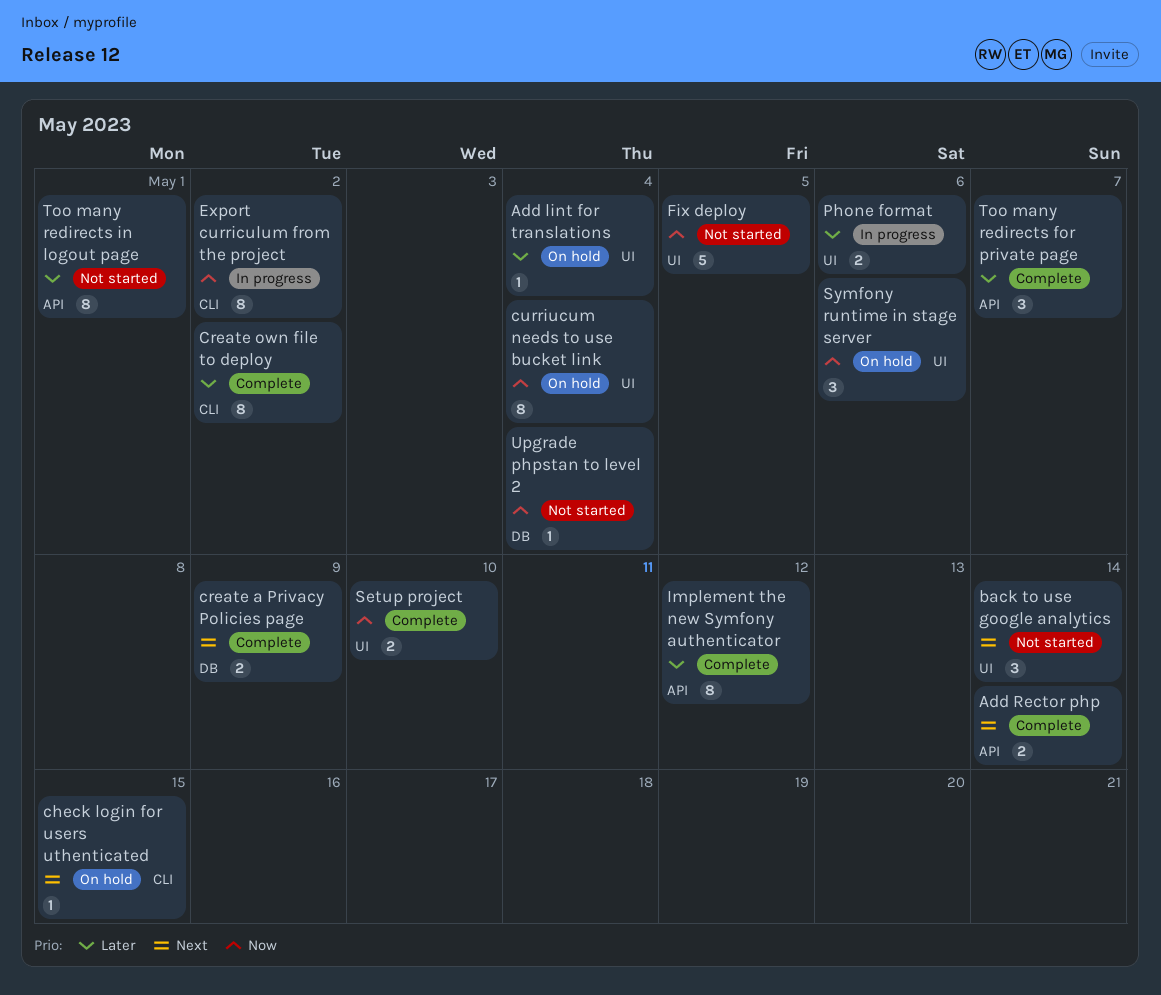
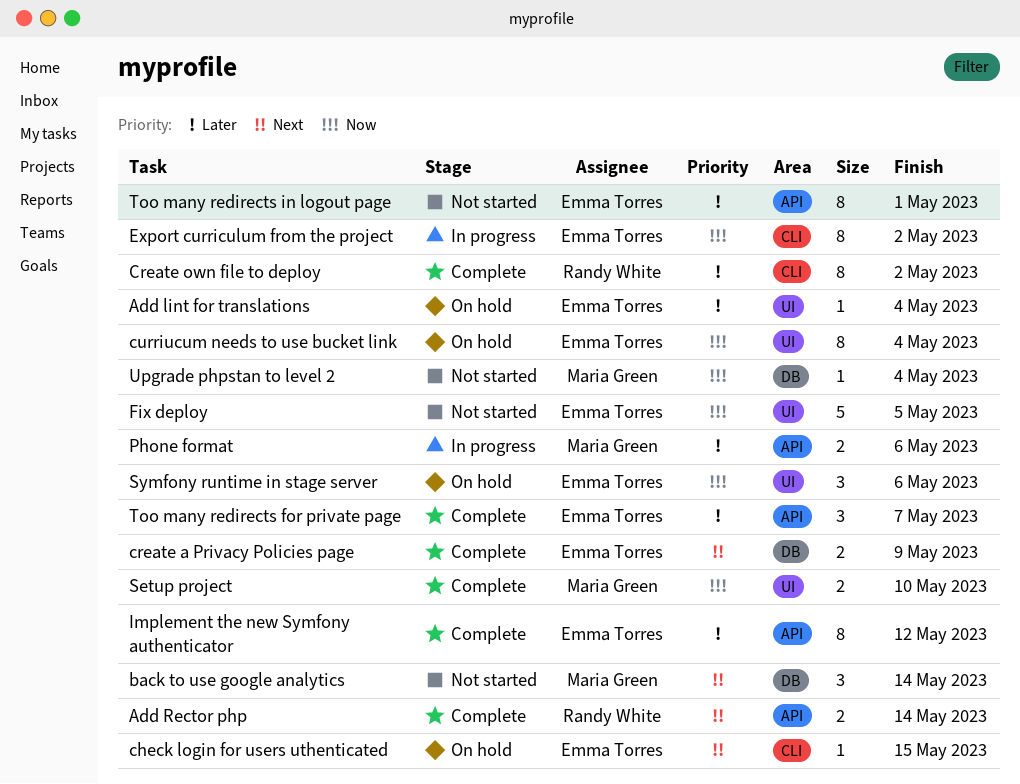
back to use google analytics, label: UI -> DB
Phone format, label: UI -> API

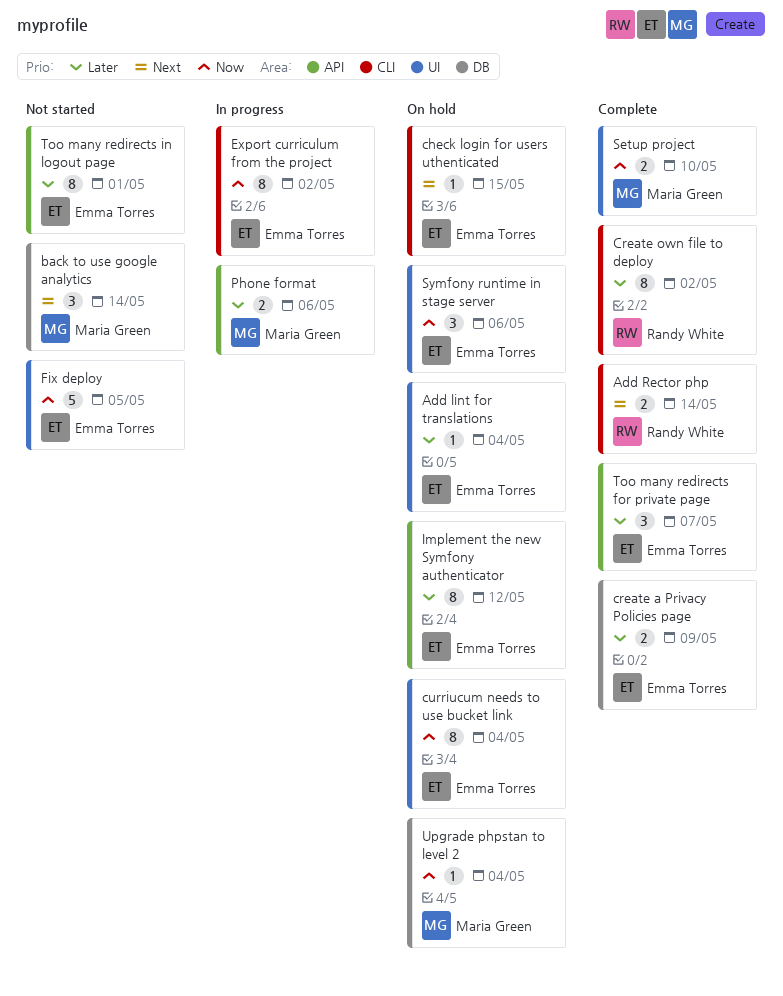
Add Rector php, label: API -> CLI
create a Privacy Policies page, priority: Next -> Later
Implement the new Symfony authenticator, status: Complete -> On hold
Upgrade phpstan to level 2, status: Not started -> On hold

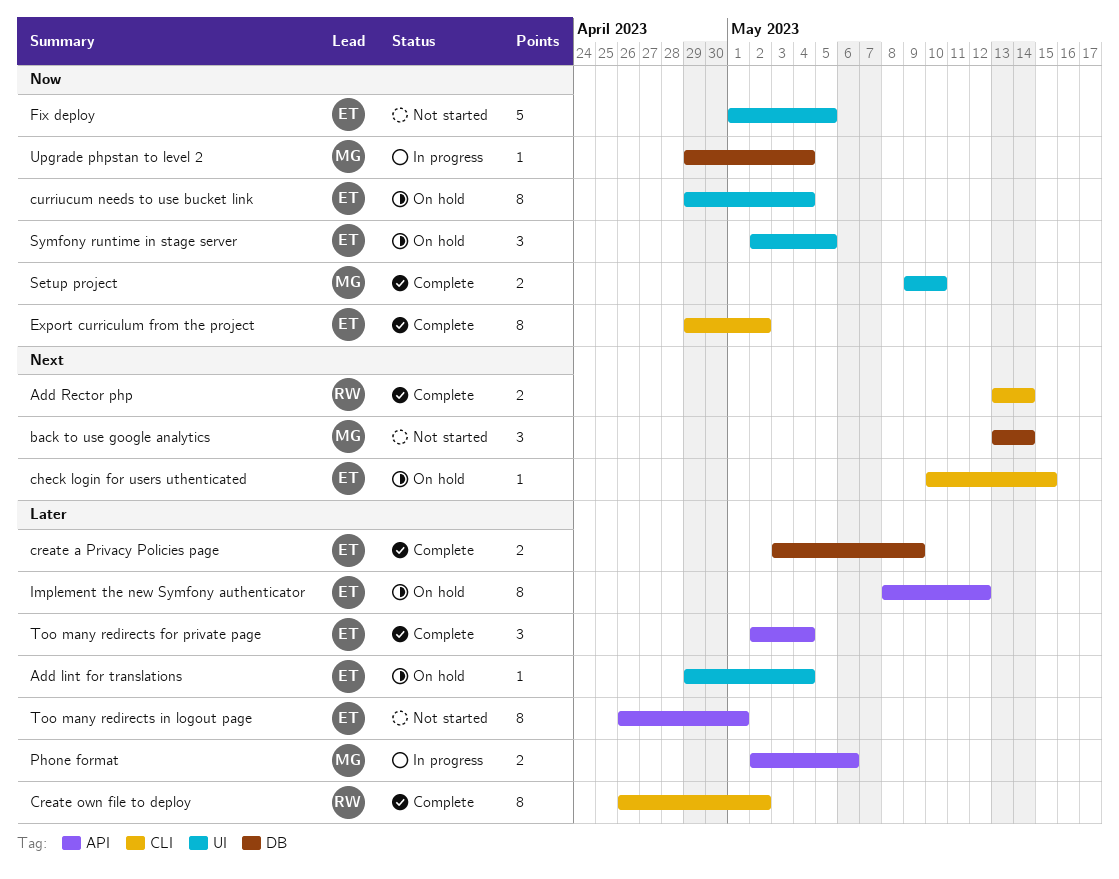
Export curriculum from the project, status: In progress -> Complete
Symfony runtime in stage server, due: May 6 -> May 5
Too many redirects for private page, due: May 7 -> May 4
Upgrade phpstan to level 2, status: On hold -> In progress

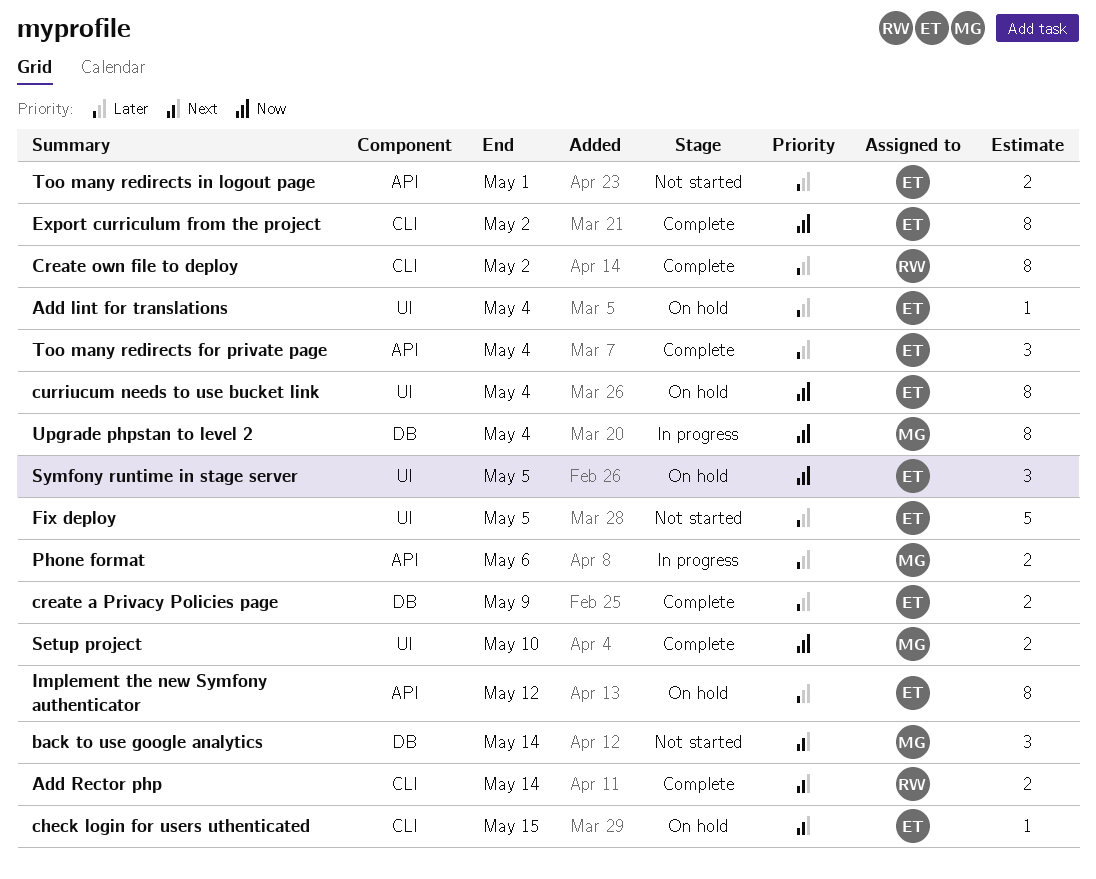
Fix deploy, priority: Now -> Later
Too many redirects in logout page, estimate: 8 -> 2
Upgrade phpstan to level 2, estimate: 1 -> 8

